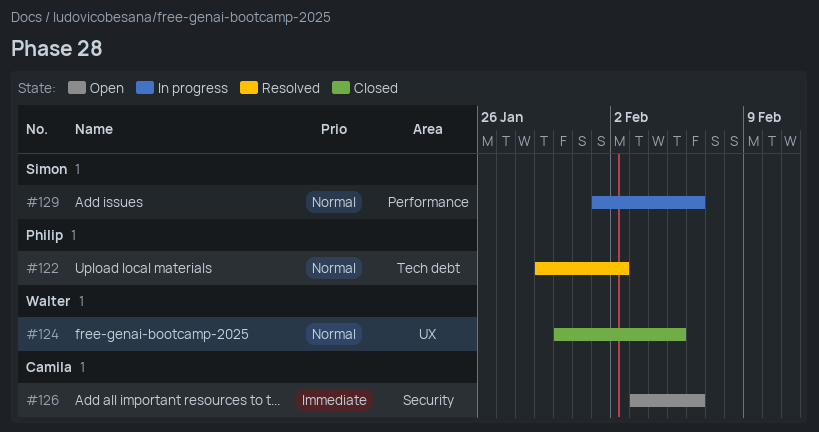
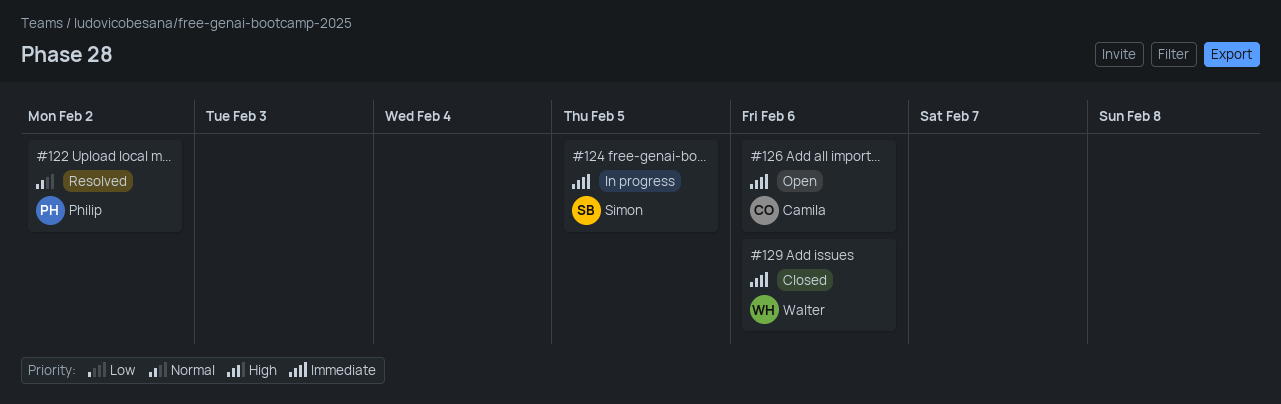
#124, status: Closed -> In progress
#124, owner: Walter -> Simon
#124, priority: Normal -> Immediate
#129, status: In progress -> Closed
#129, owner: Simon -> Walter
#129, priority: Normal -> Immediate

